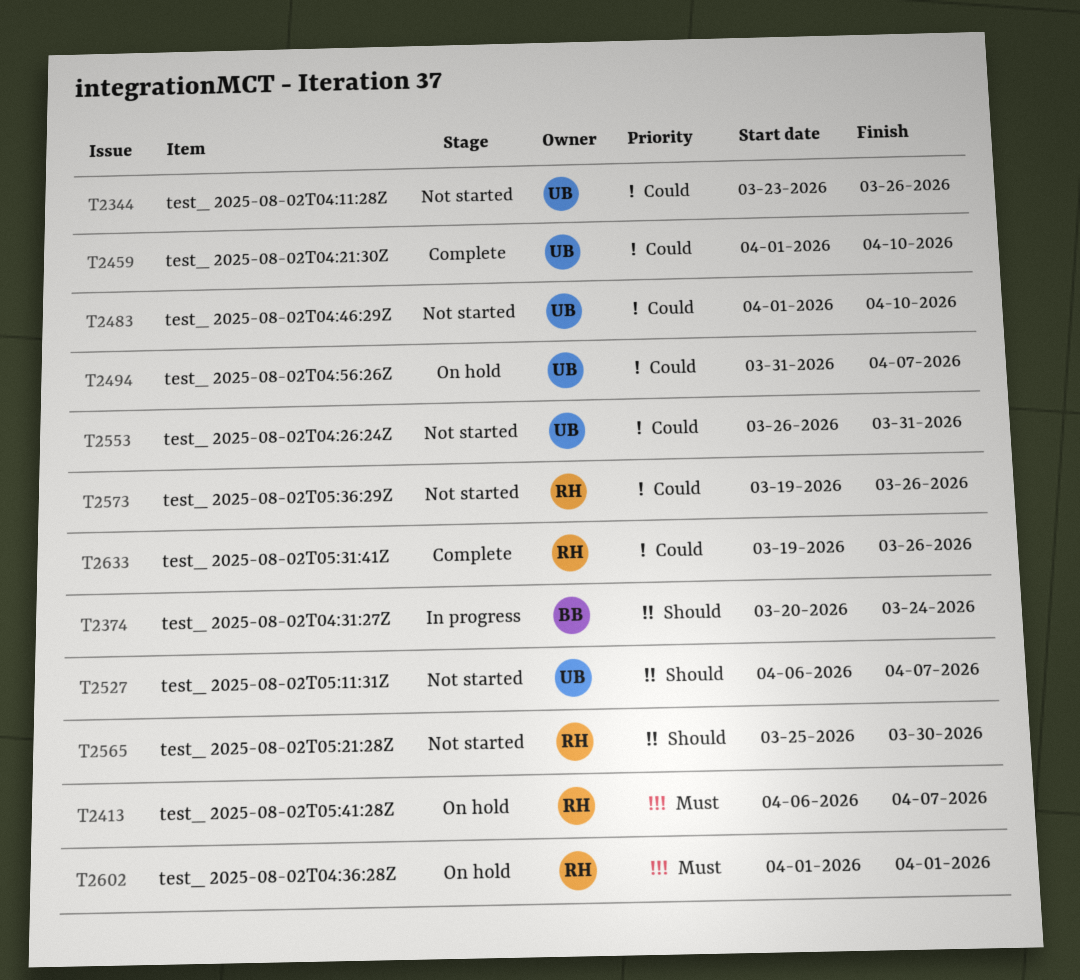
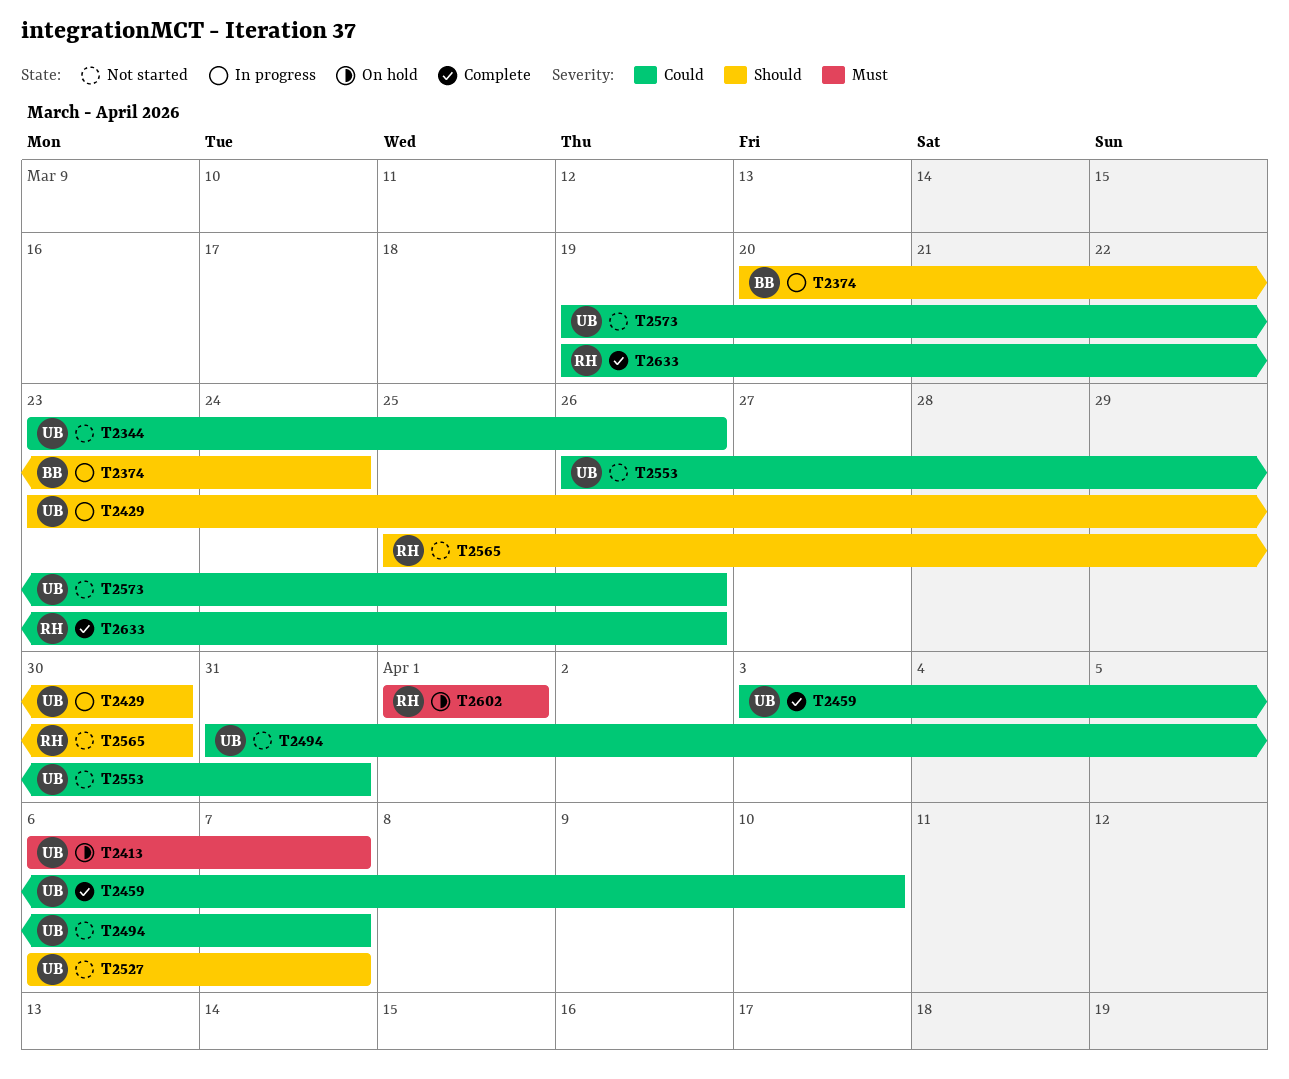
T2413, owner: RH -> UB
T2429: none -> present
T2459, start: Apr 1 -> Apr 3
T2483: present -> none
T2494, status: On hold -> Not started
T2573, owner: RH -> UB

